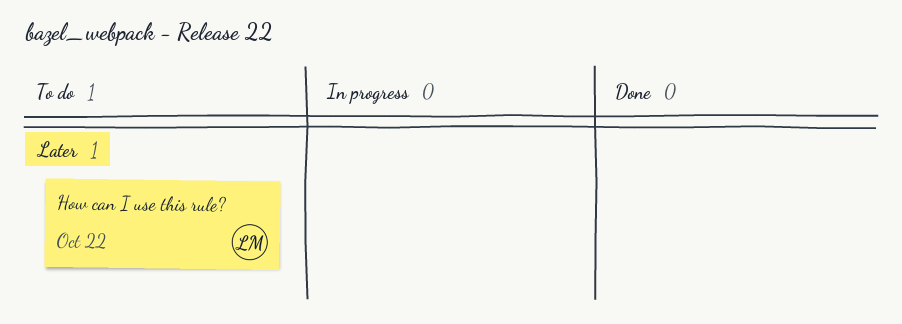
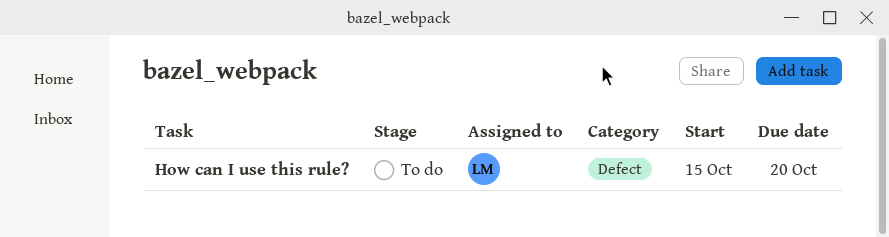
How can I use this rule?, due: Oct 22 -> Oct 20

